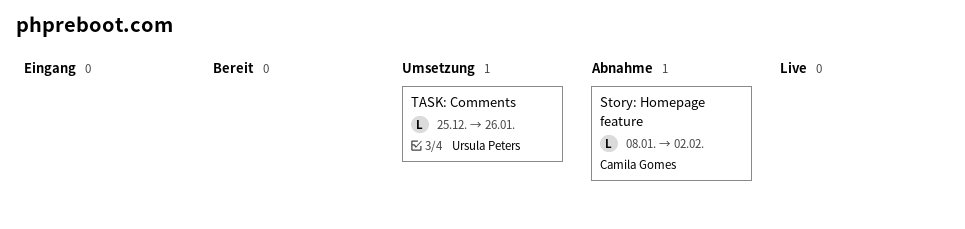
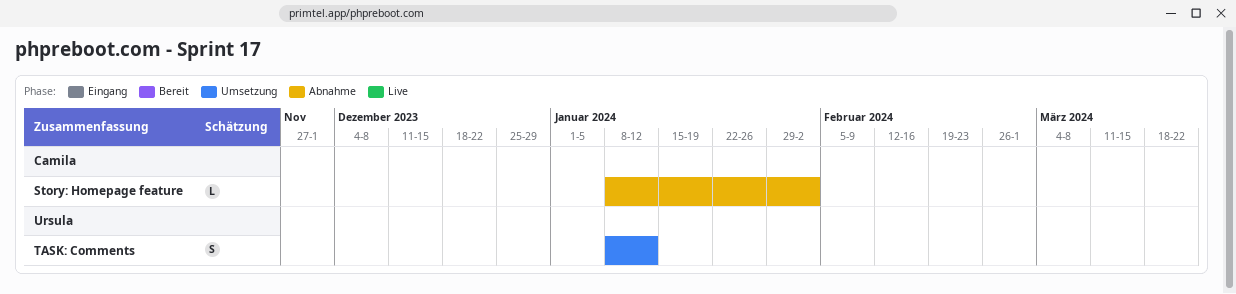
TASK: Comments, estimate: L -> S
TASK: Comments, start: Dec 25 -> Jan 8
TASK: Comments, due: Jan 26 -> Jan 12

